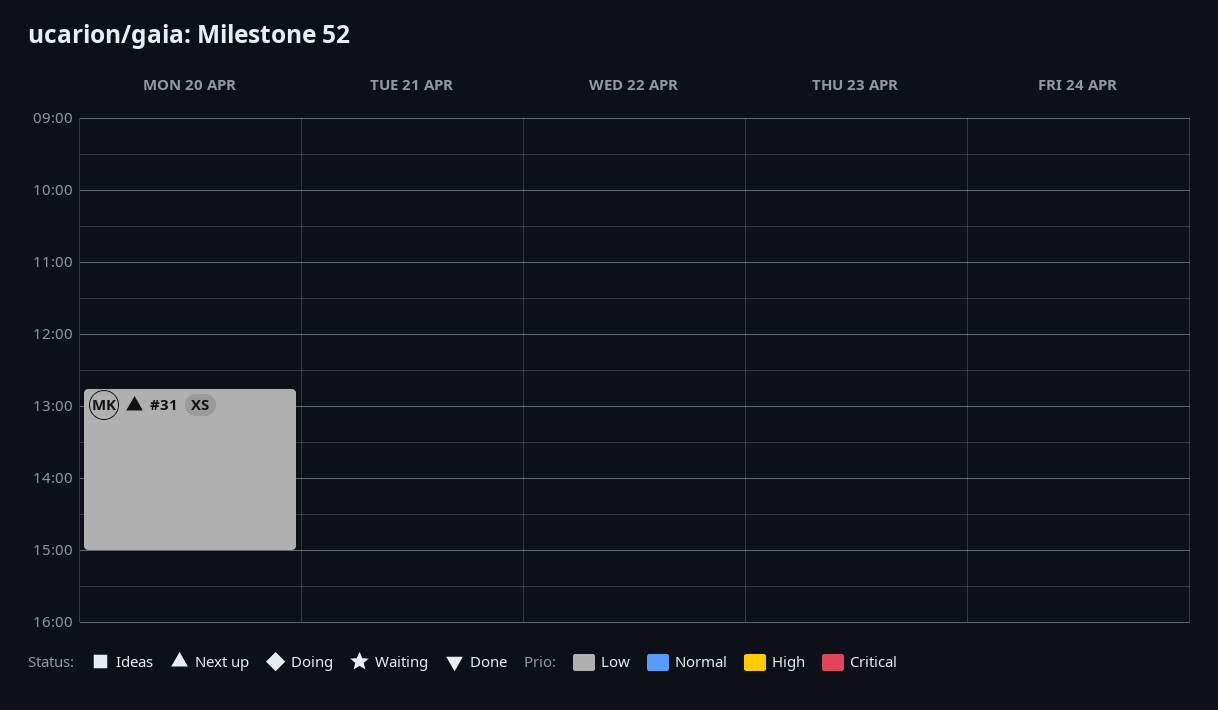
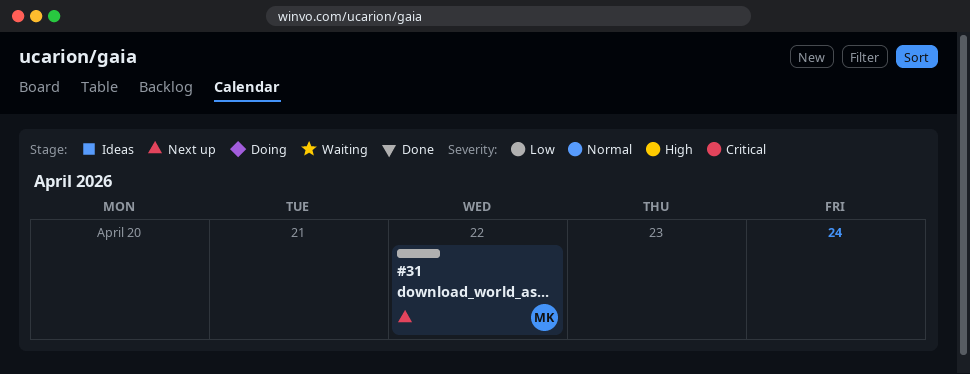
#31, day: Apr 20 -> Apr 22

